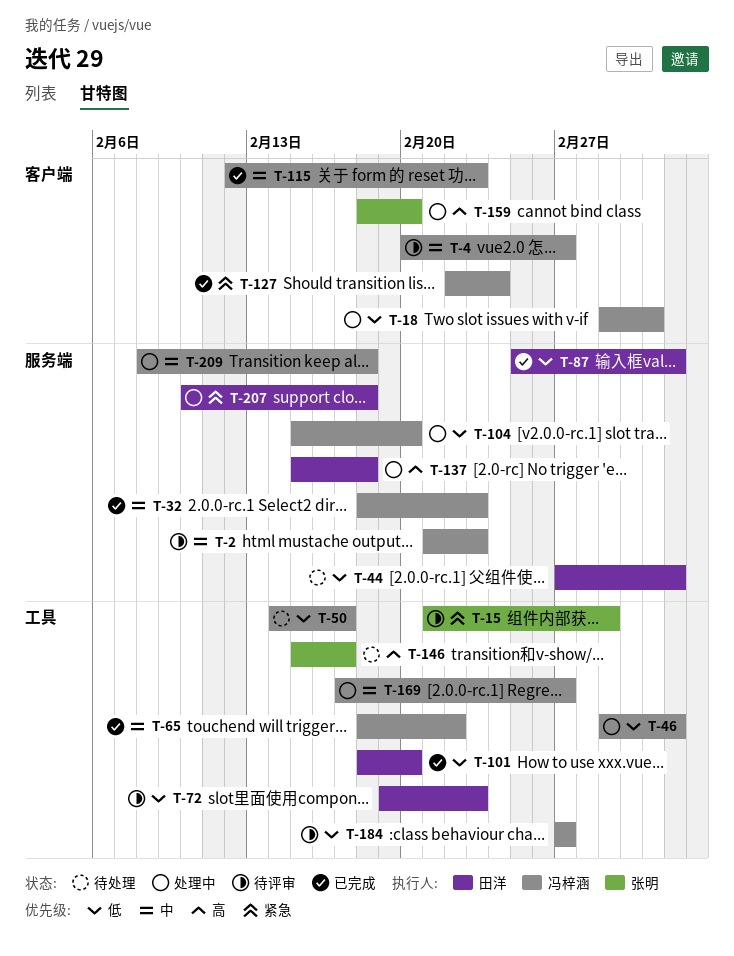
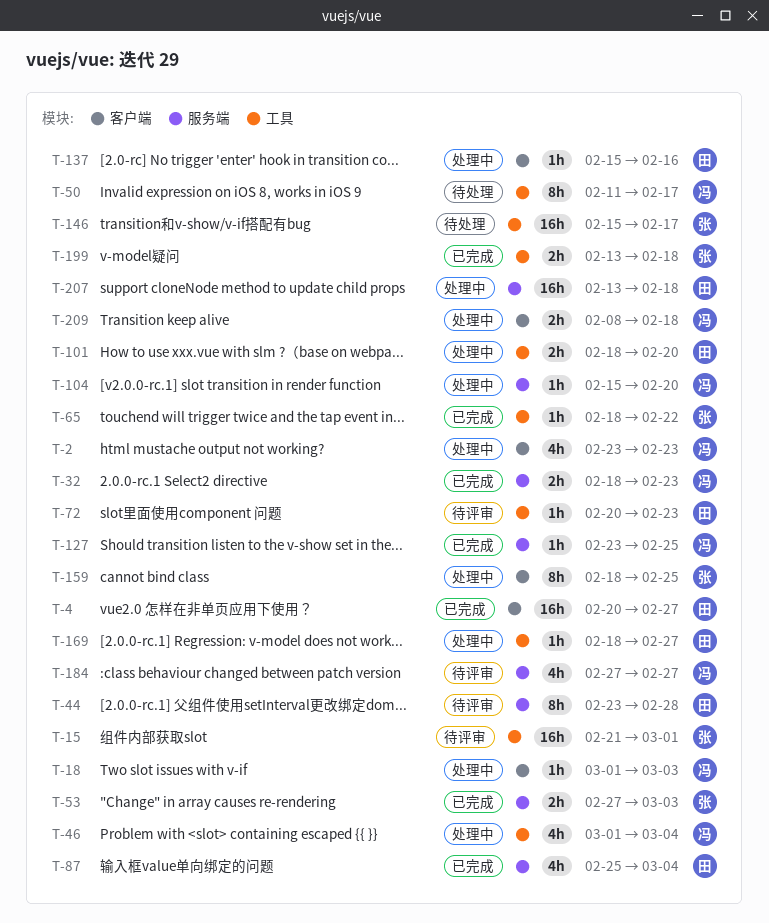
T-2, status: 待评审 -> 处理中
T-2, label: 服务端 -> 客户端
T-2, start: Feb 21 -> Feb 23
T-4, status: 待评审 -> 已完成
T-4, owner: 冯梓涵 -> 田洋
T-44, status: 待处理 -> 待评审
T-44, start: Feb 27 -> Feb 23
T-44, due: Mar 4 -> Feb 28
T-50, start: Feb 14 -> Feb 11
T-53: none -> present
T-65, owner: 冯梓涵 -> 张明
T-72, start: Feb 19 -> Feb 20
T-101, status: 已完成 -> 处理中
T-115: present -> none
T-127, label: 客户端 -> 服务端
T-127, start: Feb 22 -> Feb 23
T-127, due: Feb 24 -> Feb 25
T-137, label: 服务端 -> 客户端
T-137, due: Feb 18 -> Feb 16
T-159, due: Feb 20 -> Feb 25
T-169, owner: 冯梓涵 -> 田洋
T-169, start: Feb 17 -> Feb 18
T-184, label: 工具 -> 服务端
T-199: none -> present
T-207, start: Feb 10 -> Feb 13
T-209, label: 服务端 -> 客户端

